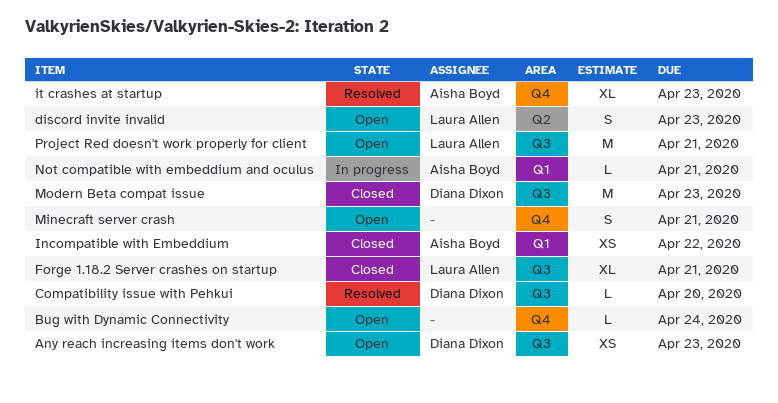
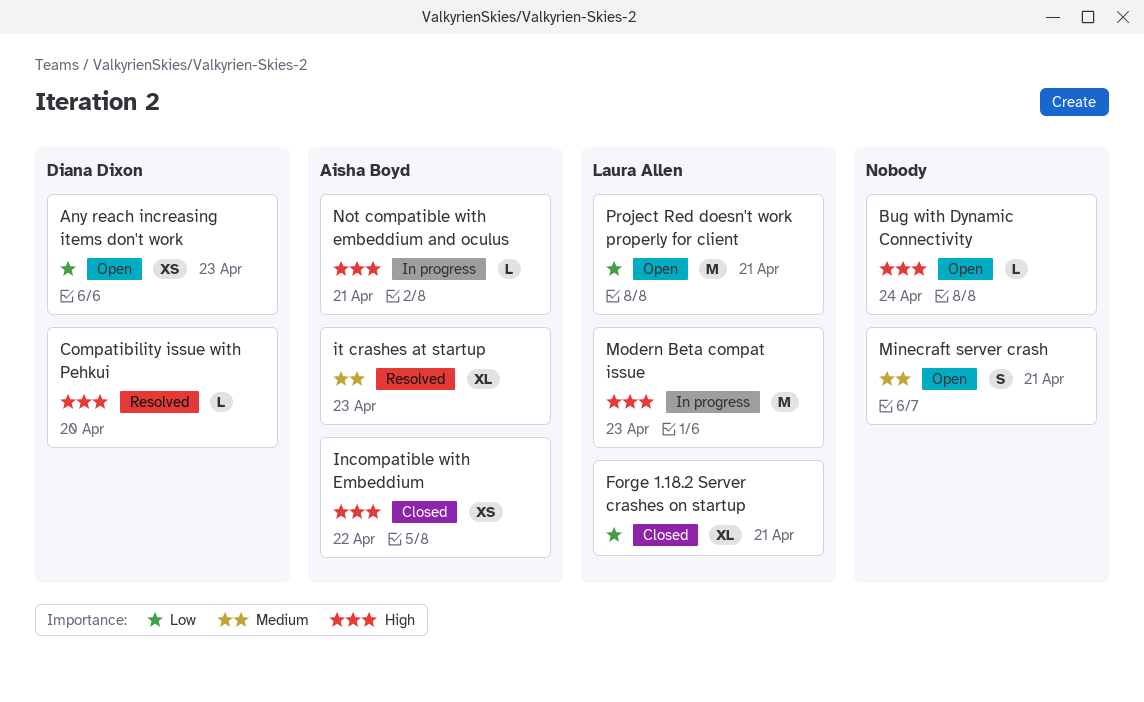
discord invite invalid: present -> none
Modern Beta compat issue, status: Closed -> In progress
Modern Beta compat issue, owner: Diana Dixon -> Laura Allen

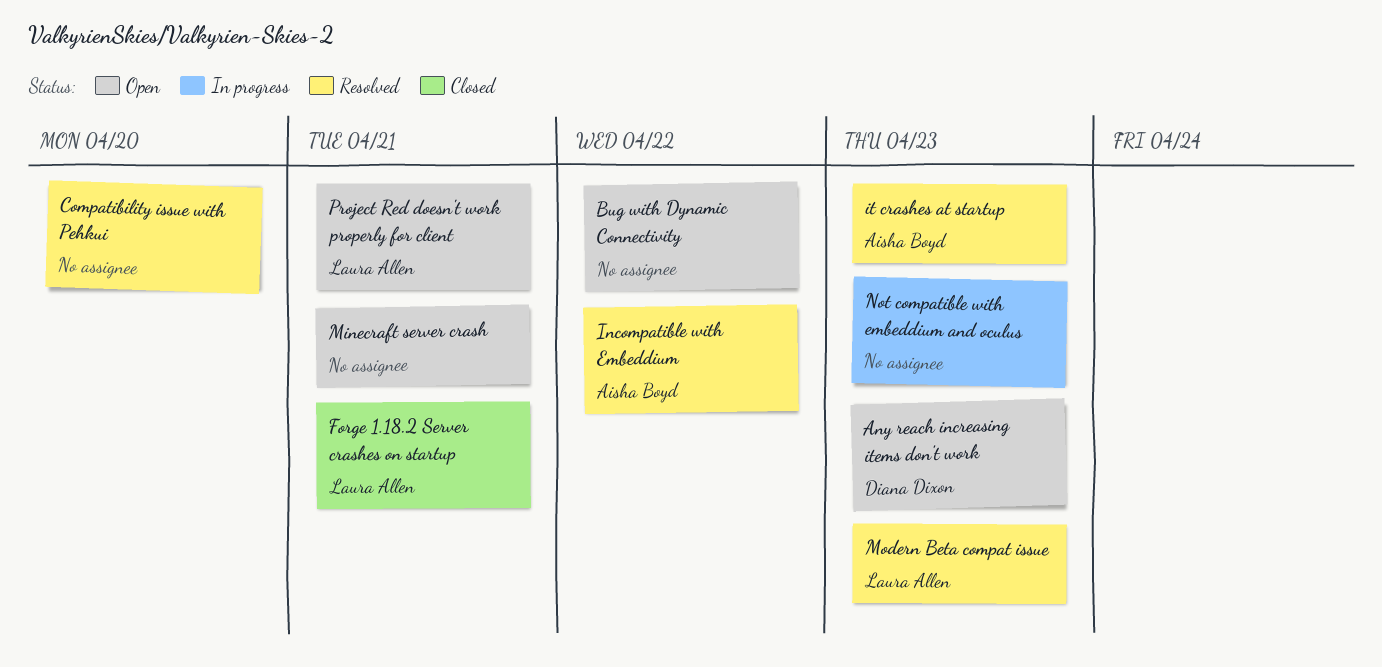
Bug with Dynamic Connectivity, due: Apr 24 -> Apr 22
Compatibility issue with Pehkui, owner: Diana Dixon -> none
Incompatible with Embeddium, status: Closed -> Resolved
Modern Beta compat issue, status: In progress -> Resolved
Not compatible with embeddium and oculus, owner: Aisha Boyd -> none
Not compatible with embeddium and oculus, due: Apr 21 -> Apr 23

